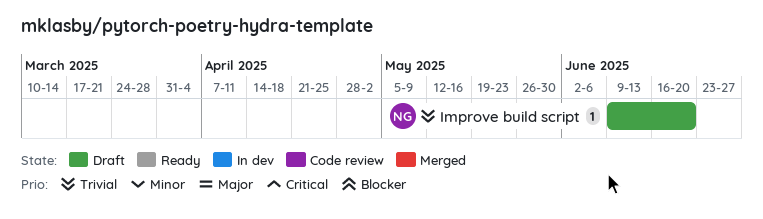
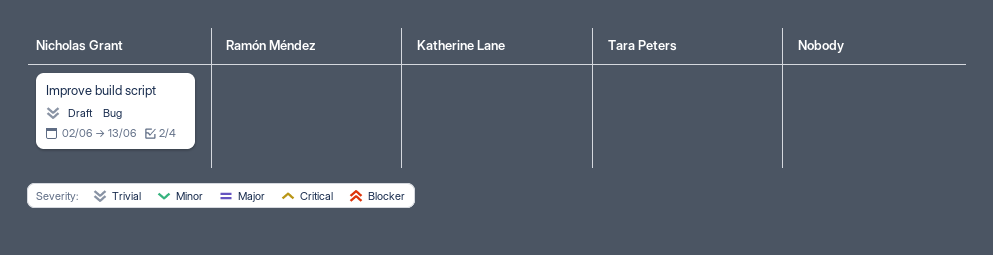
Improve build script, start: Jun 9 -> Jun 2
Improve build script, due: Jun 20 -> Jun 13

